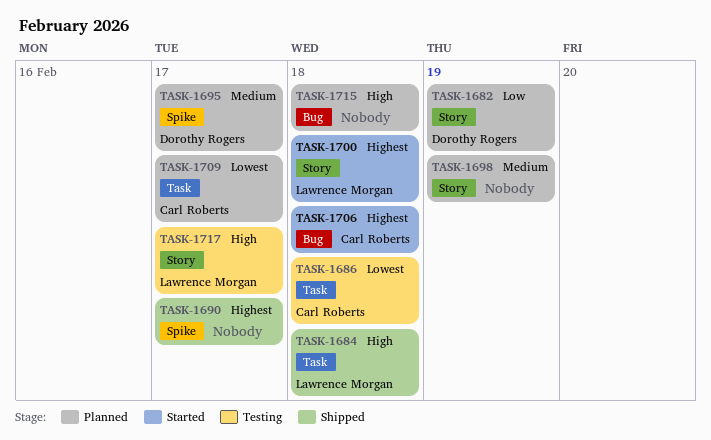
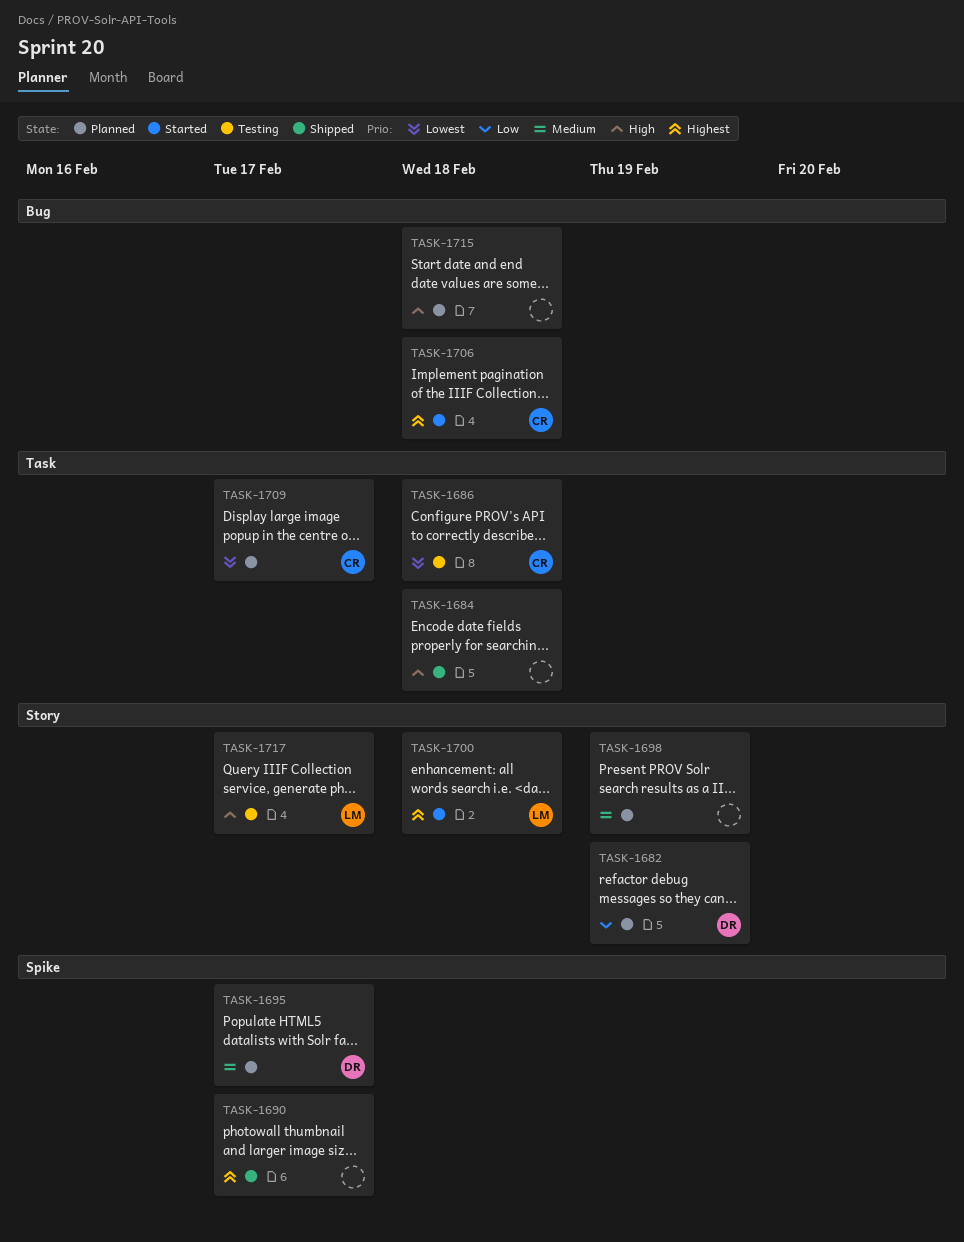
TASK-1684, owner: Lawrence Morgan -> none

